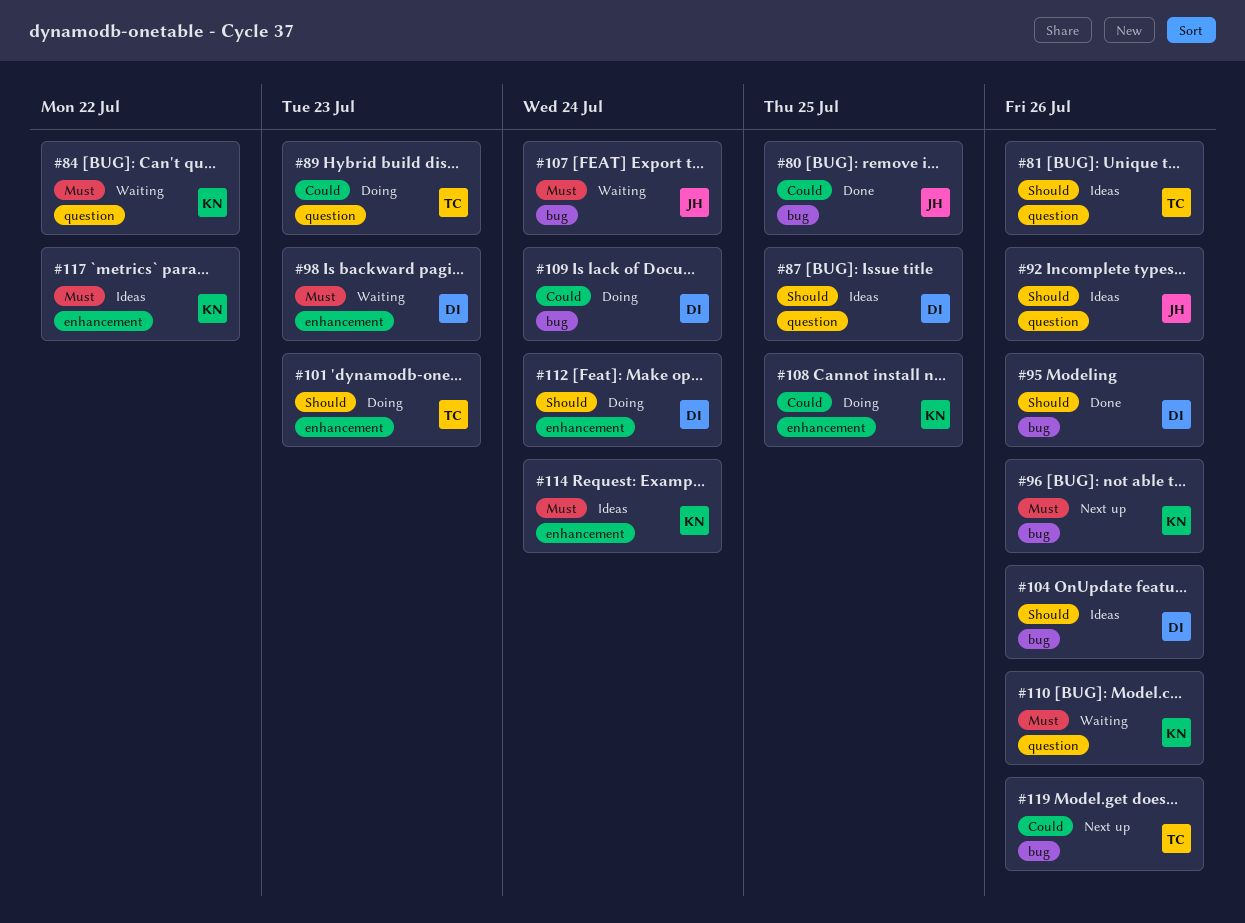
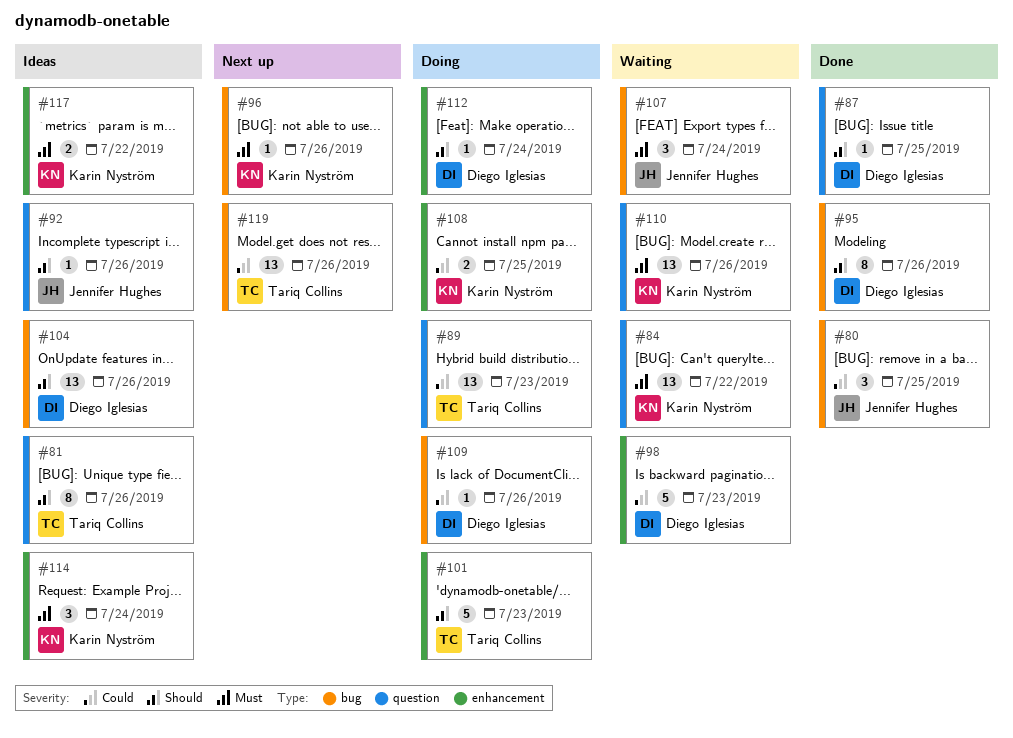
#87, status: Ideas -> Done
#98, priority: Must -> Could
#109, due: Jul 24 -> Jul 26

